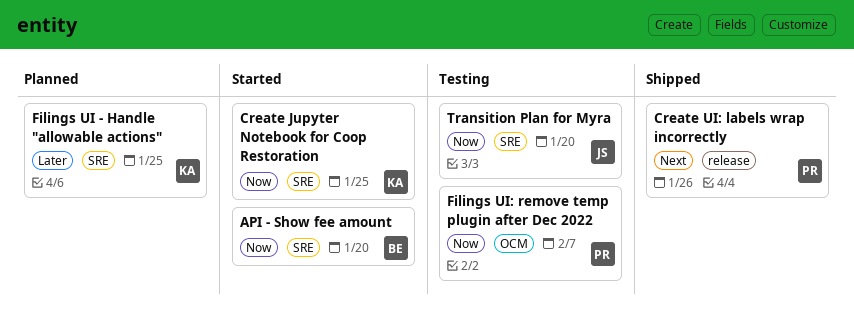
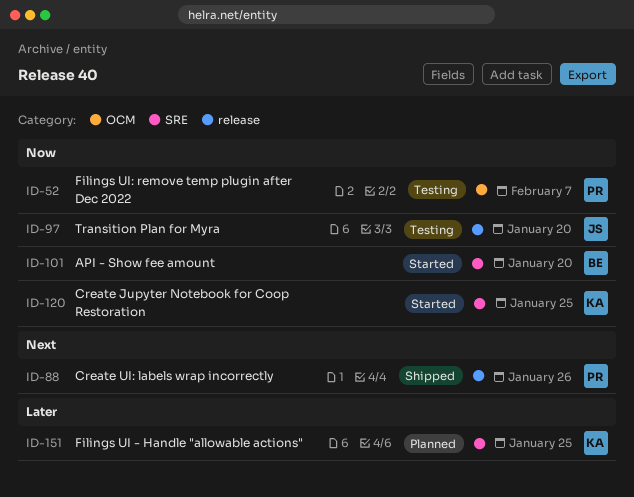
Transition Plan for Myra, label: SRE -> release

